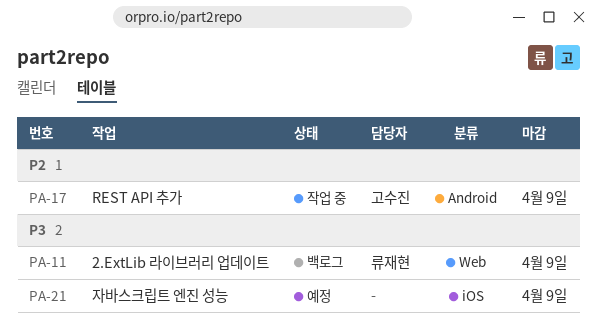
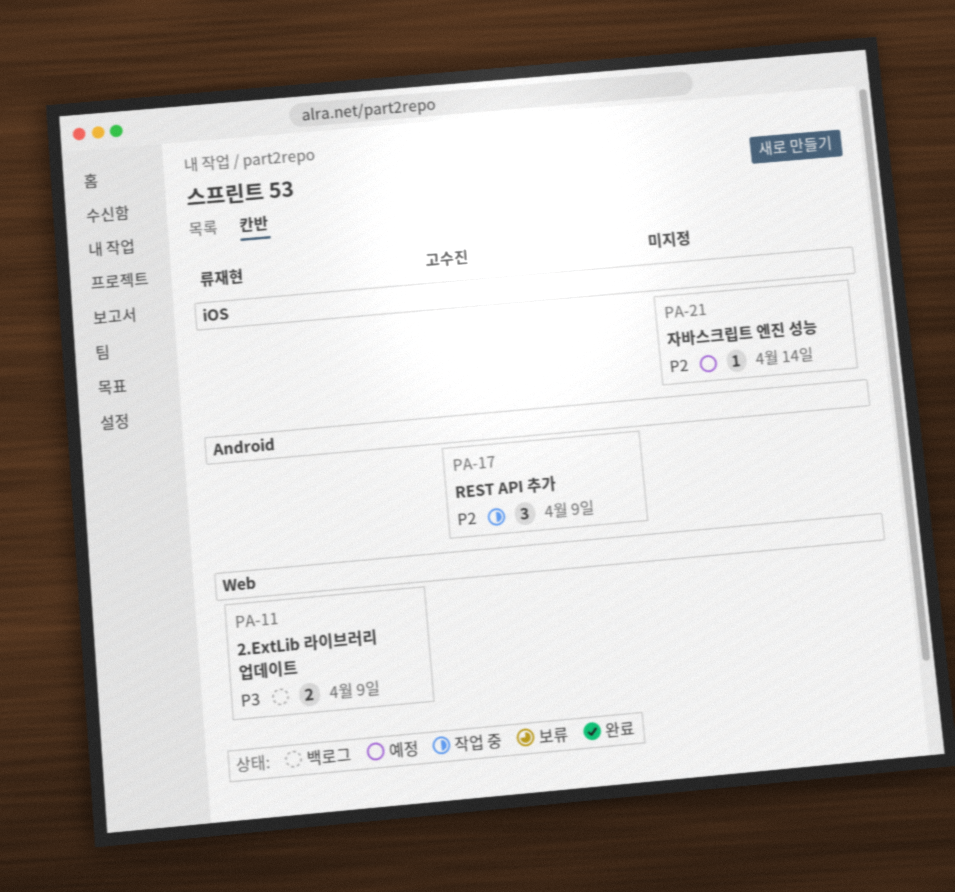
PA-21, priority: P3 -> P2
PA-21, due: Apr 9 -> Apr 14

